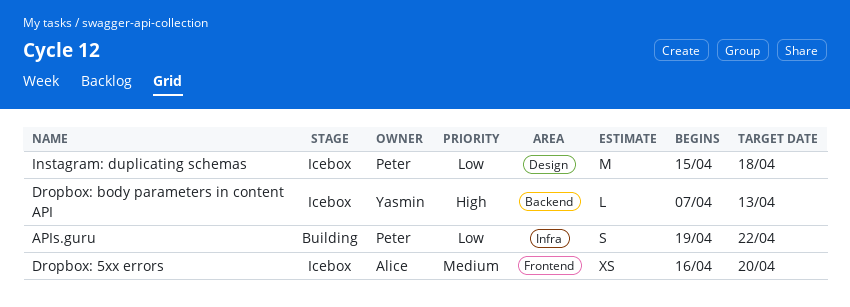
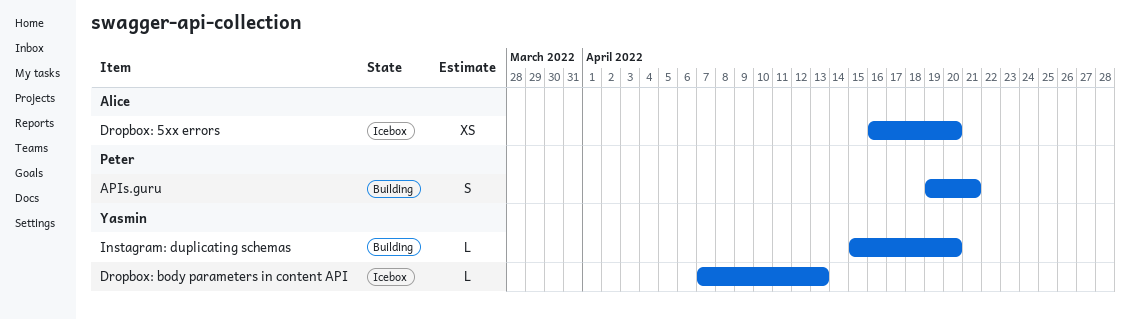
APIs.guru, due: Apr 22 -> Apr 21
Instagram: duplicating schemas, status: Icebox -> Building
Instagram: duplicating schemas, owner: Peter -> Yasmin
Instagram: duplicating schemas, estimate: M -> L
Instagram: duplicating schemas, due: Apr 18 -> Apr 20

